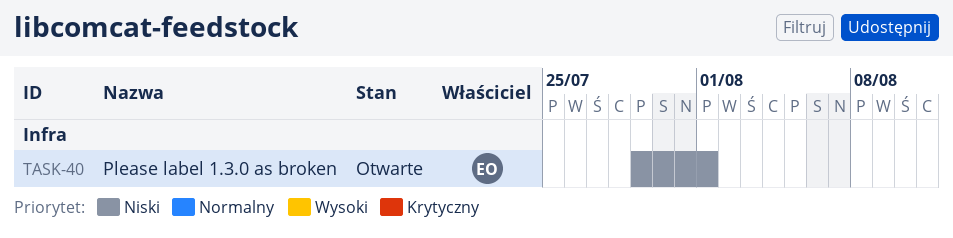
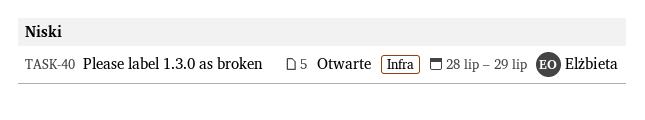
TASK-40, start: Jul 29 -> Jul 28
TASK-40, due: Aug 1 -> Jul 29

